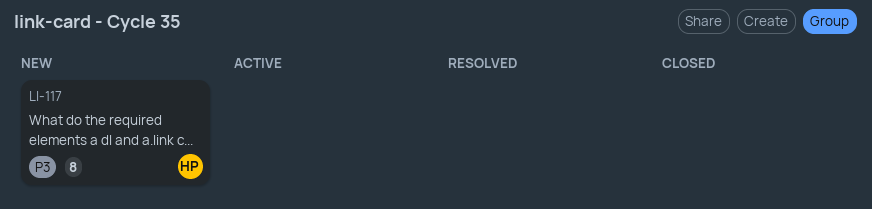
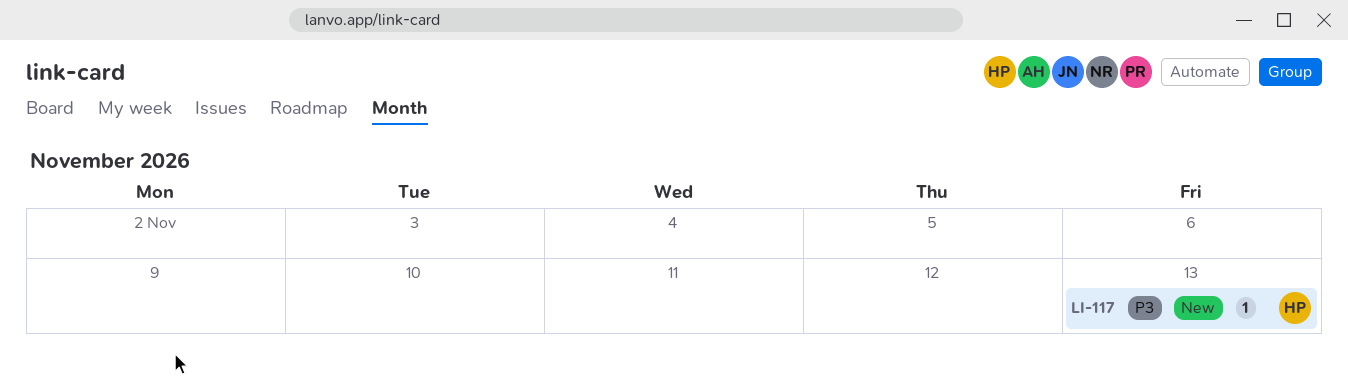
LI-117, estimate: 8 -> 1

